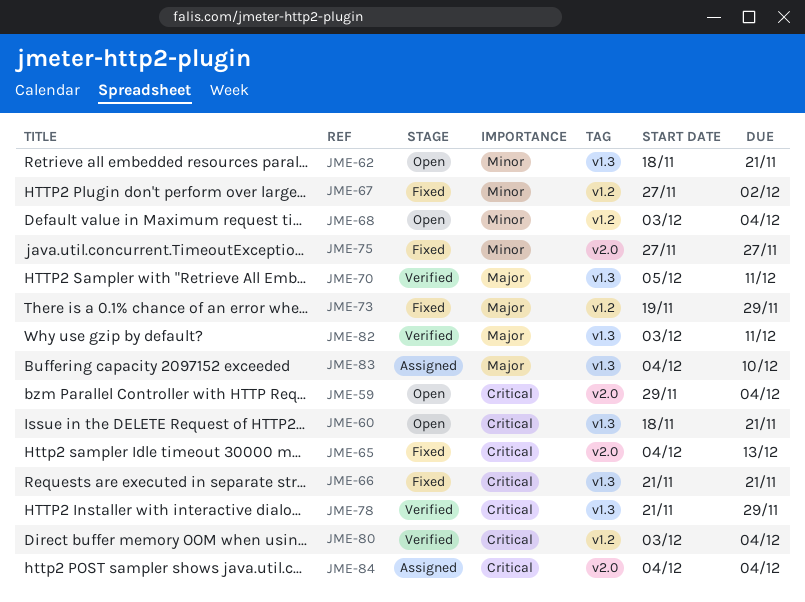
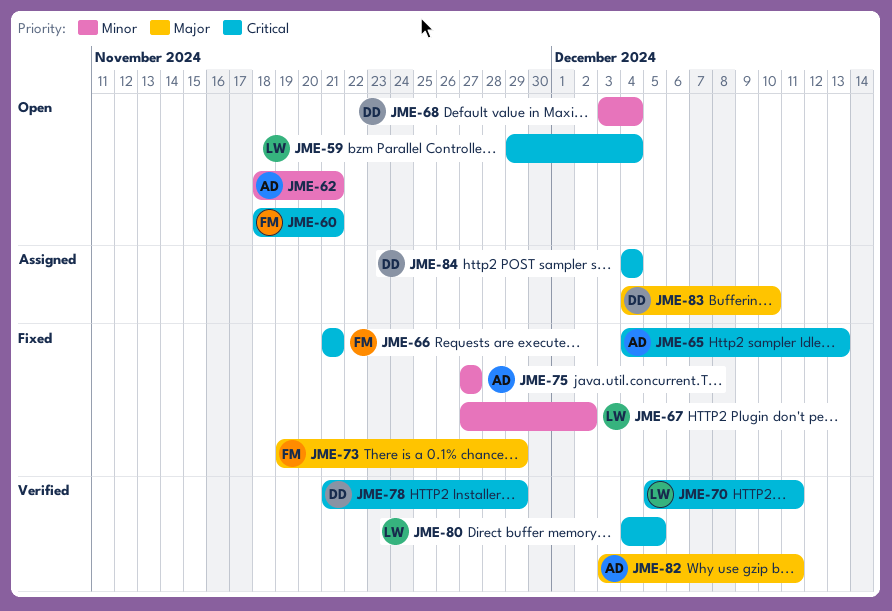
JME-70, priority: Major -> Critical
JME-80, start: Dec 3 -> Dec 4
JME-80, due: Dec 4 -> Dec 5

